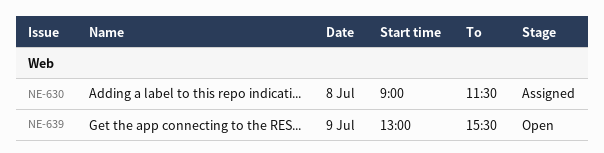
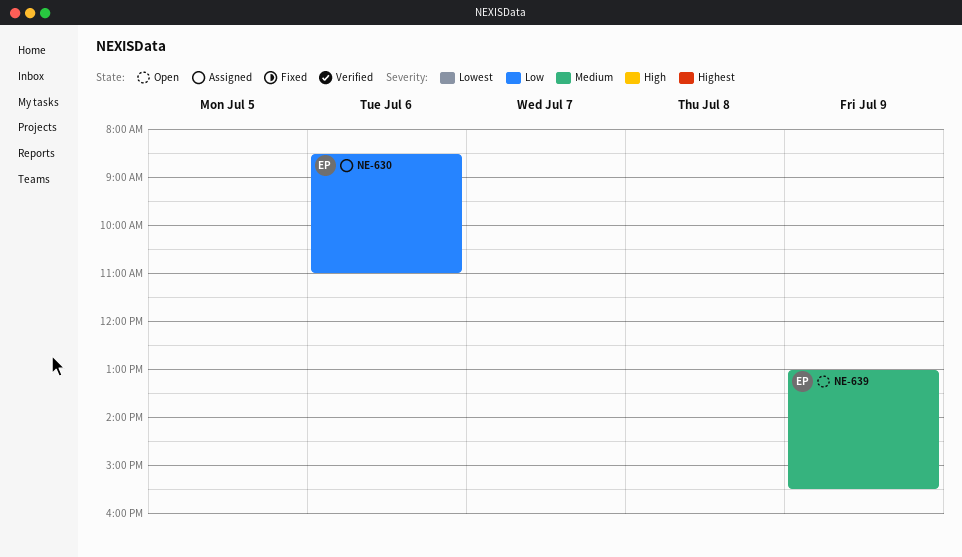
NE-630, day: Jul 8 -> Jul 6
NE-630, begins: 09:00 -> 08:30
NE-630, ends: 11:30 -> 11:00

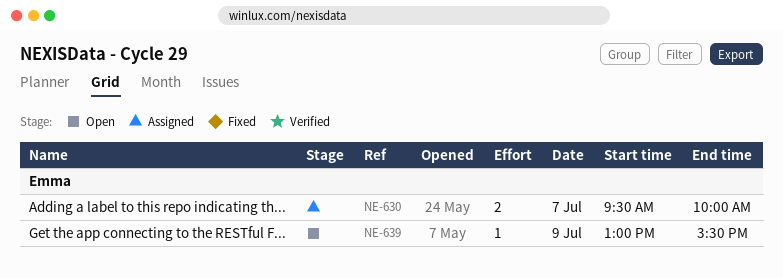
NE-630, day: Jul 6 -> Jul 7
NE-630, begins: 08:30 -> 09:30
NE-630, ends: 11:00 -> 10:00

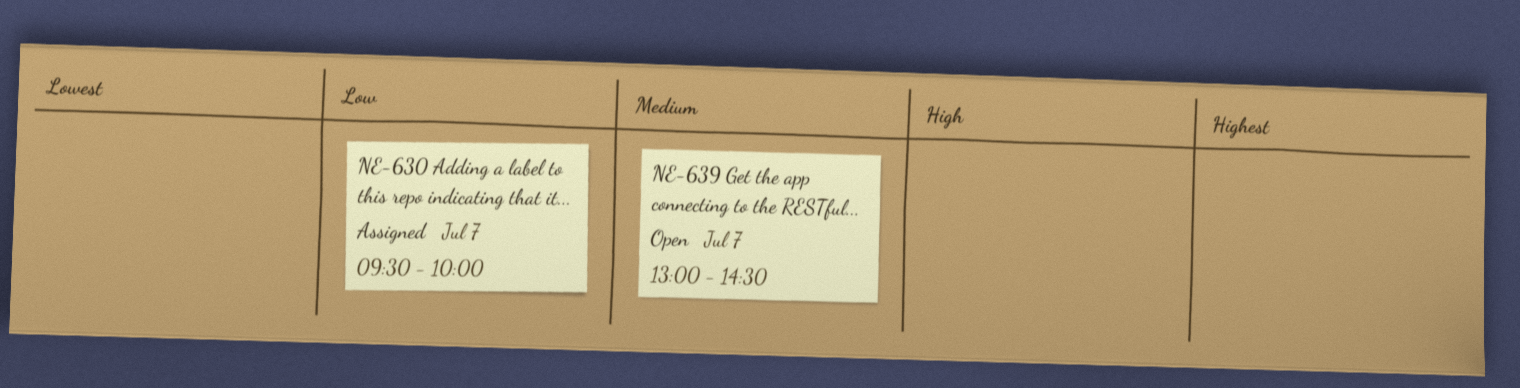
NE-639, day: Jul 9 -> Jul 7
NE-639, ends: 15:30 -> 14:30

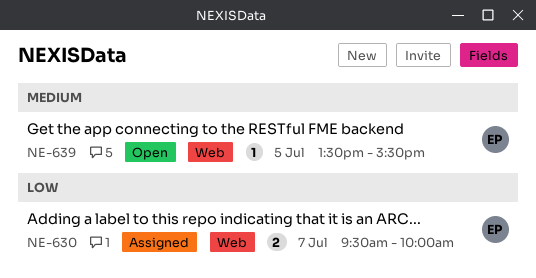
NE-639, day: Jul 7 -> Jul 5
NE-639, begins: 13:00 -> 13:30
NE-639, ends: 14:30 -> 15:30

